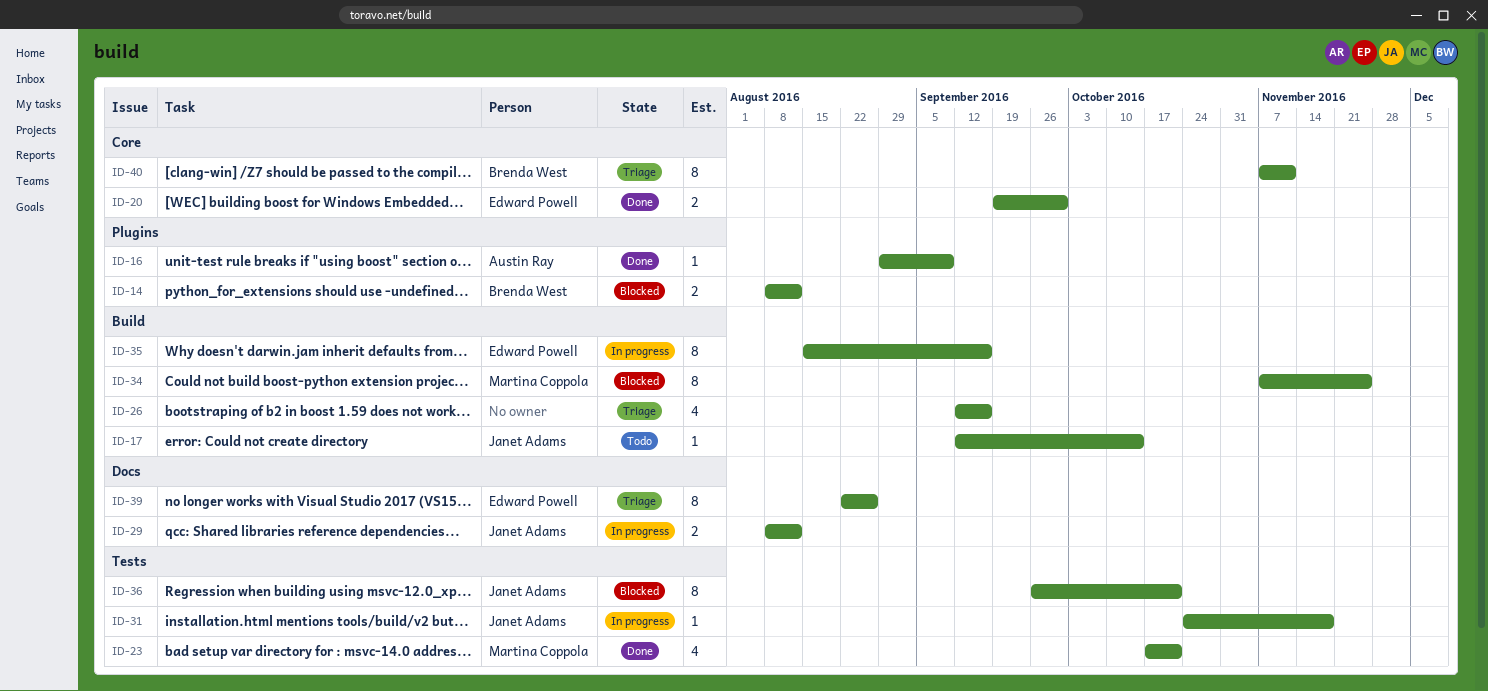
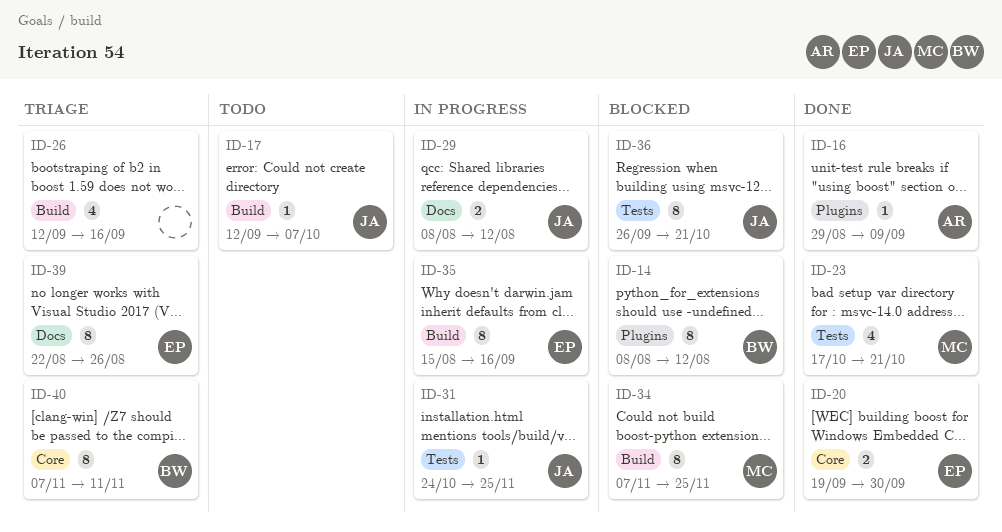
ID-14, estimate: 2 -> 8
ID-17, due: Oct 14 -> Oct 7
ID-31, due: Nov 18 -> Nov 25

